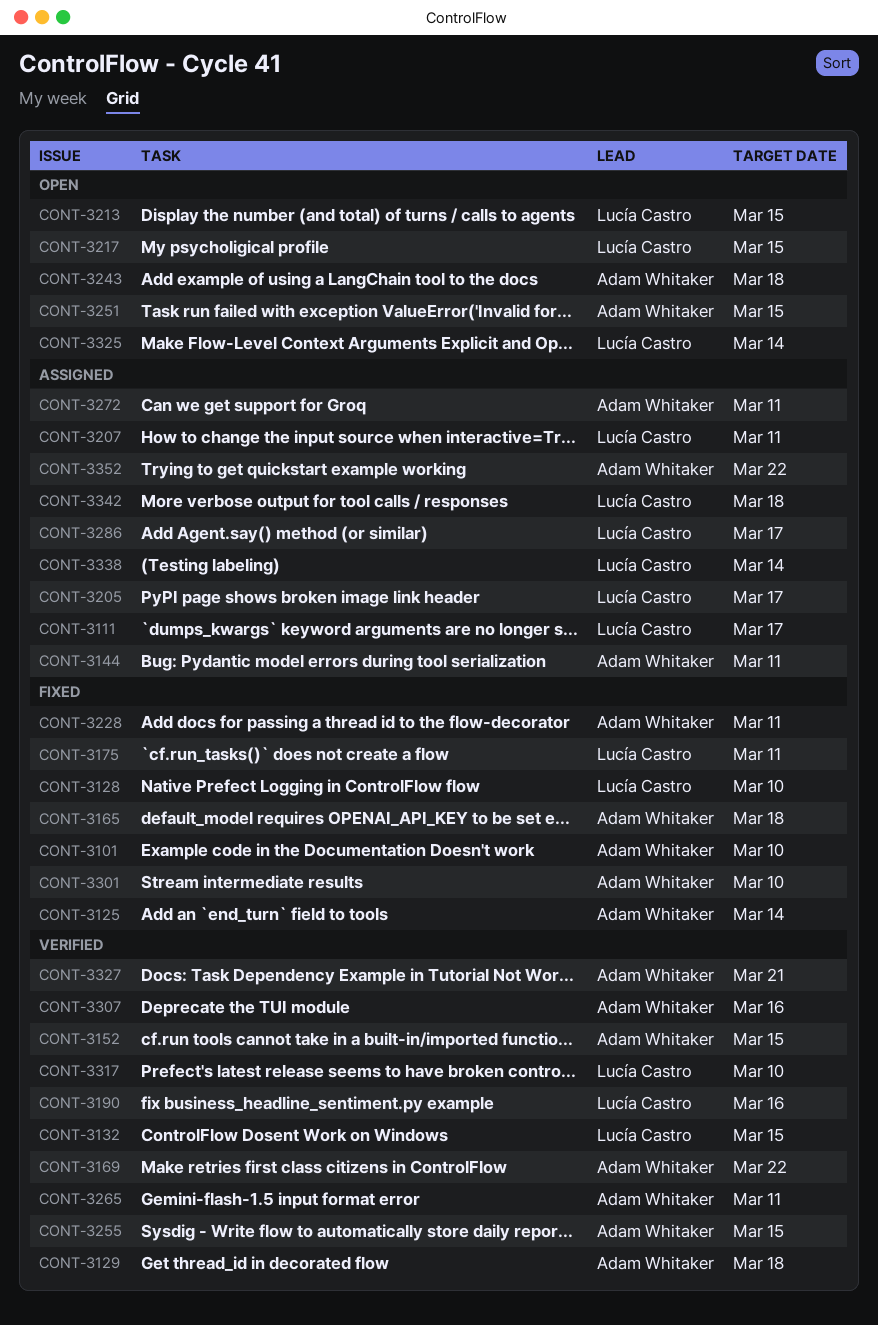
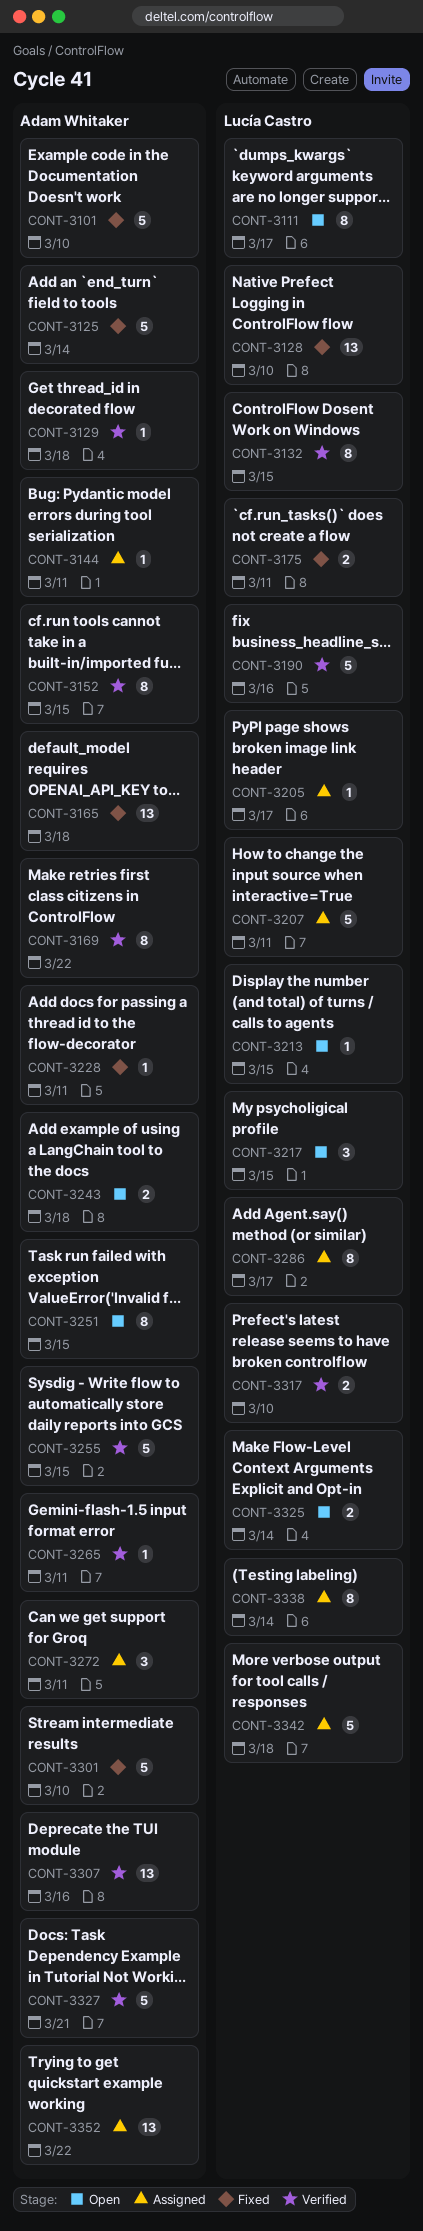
CONT-3111, status: Assigned -> Open

